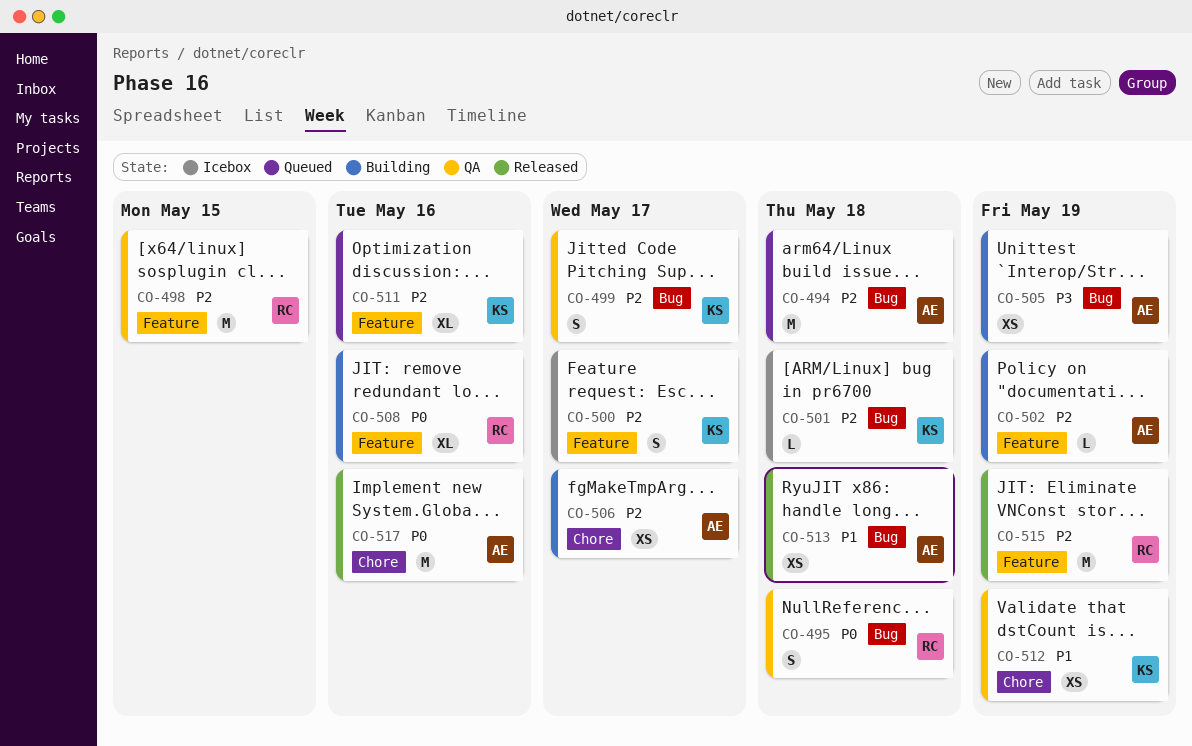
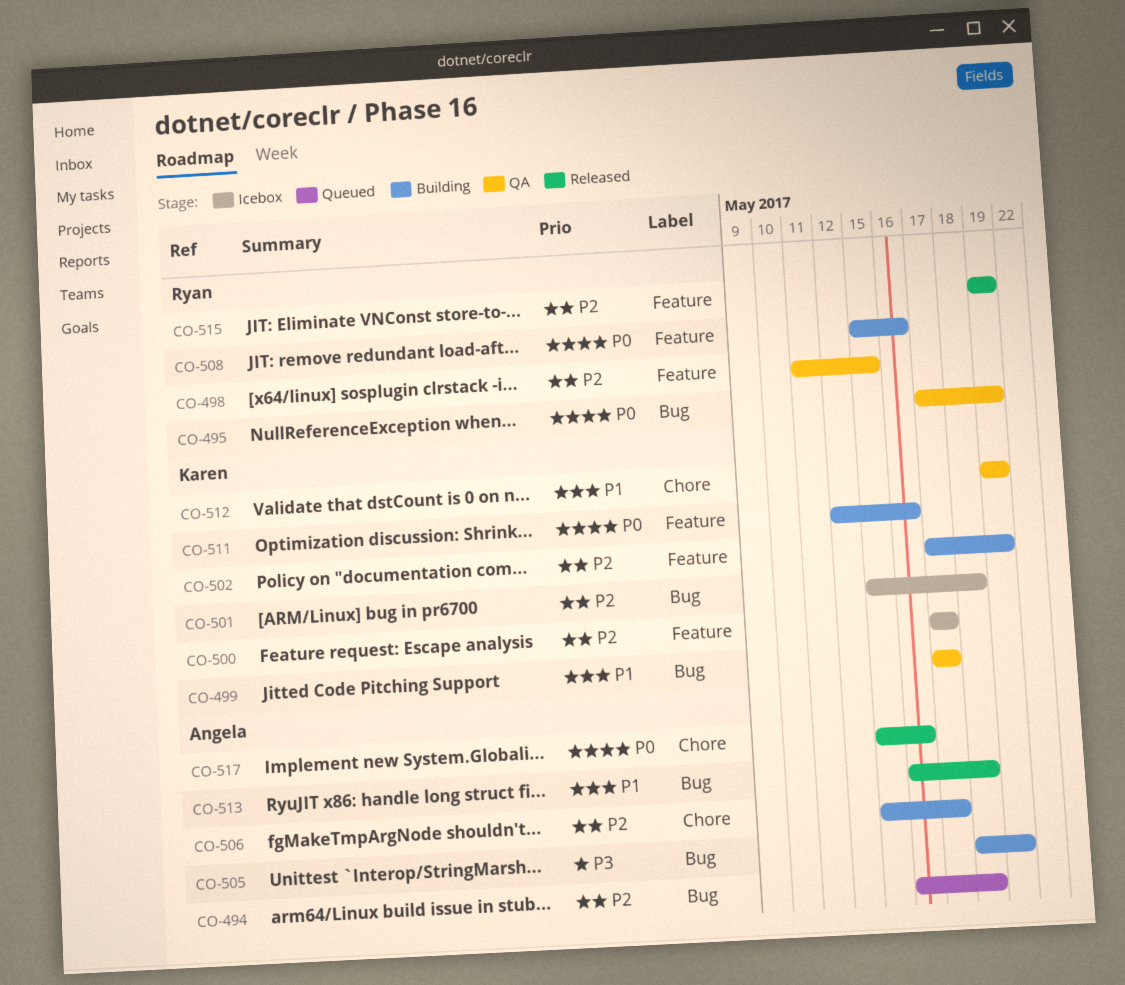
CO-495, due: May 18 -> May 19
CO-499, priority: P2 -> P1
CO-502, owner: Angela -> Karen
CO-511, status: Queued -> Building
CO-511, priority: P2 -> P0

